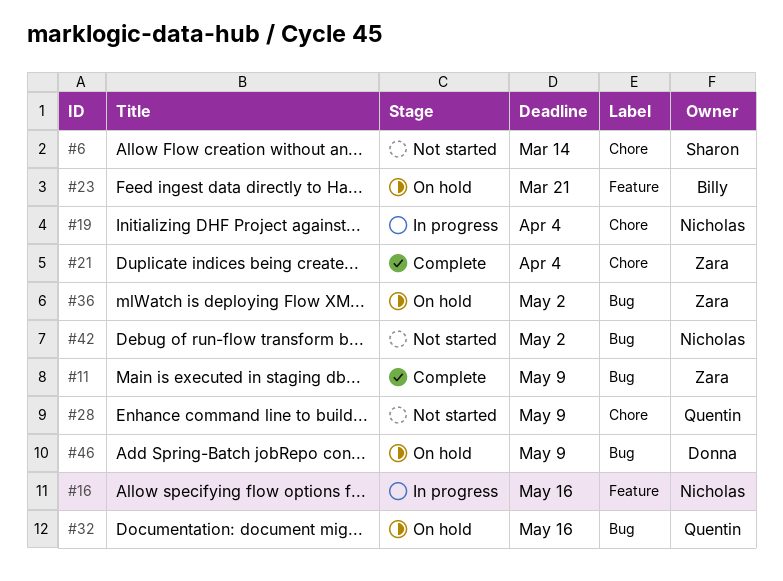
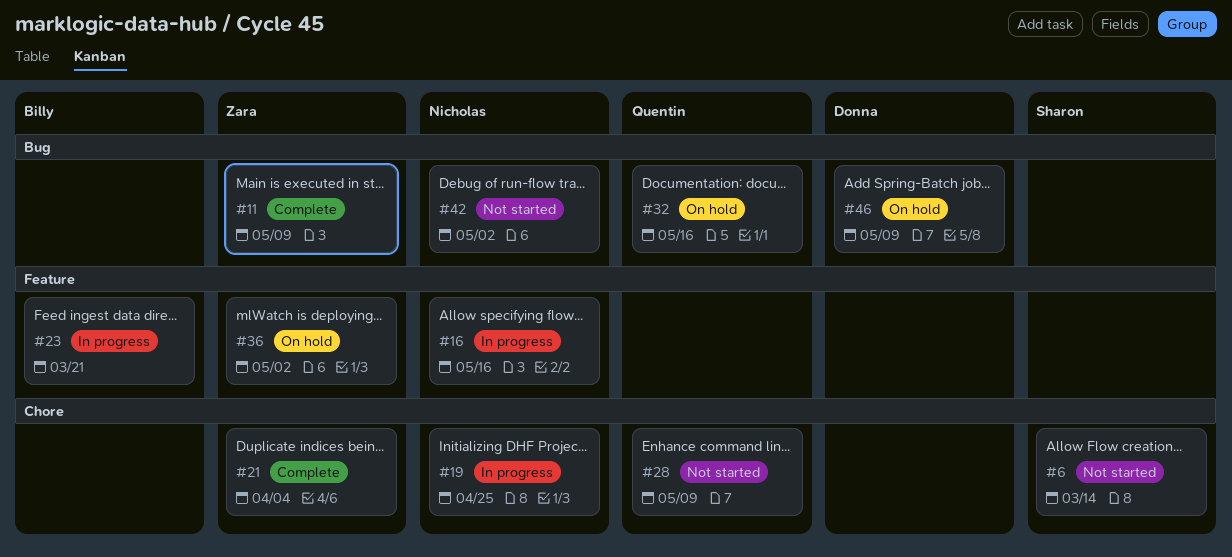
#19, due: Apr 4 -> Apr 25
#23, status: On hold -> In progress
#36, label: Bug -> Feature

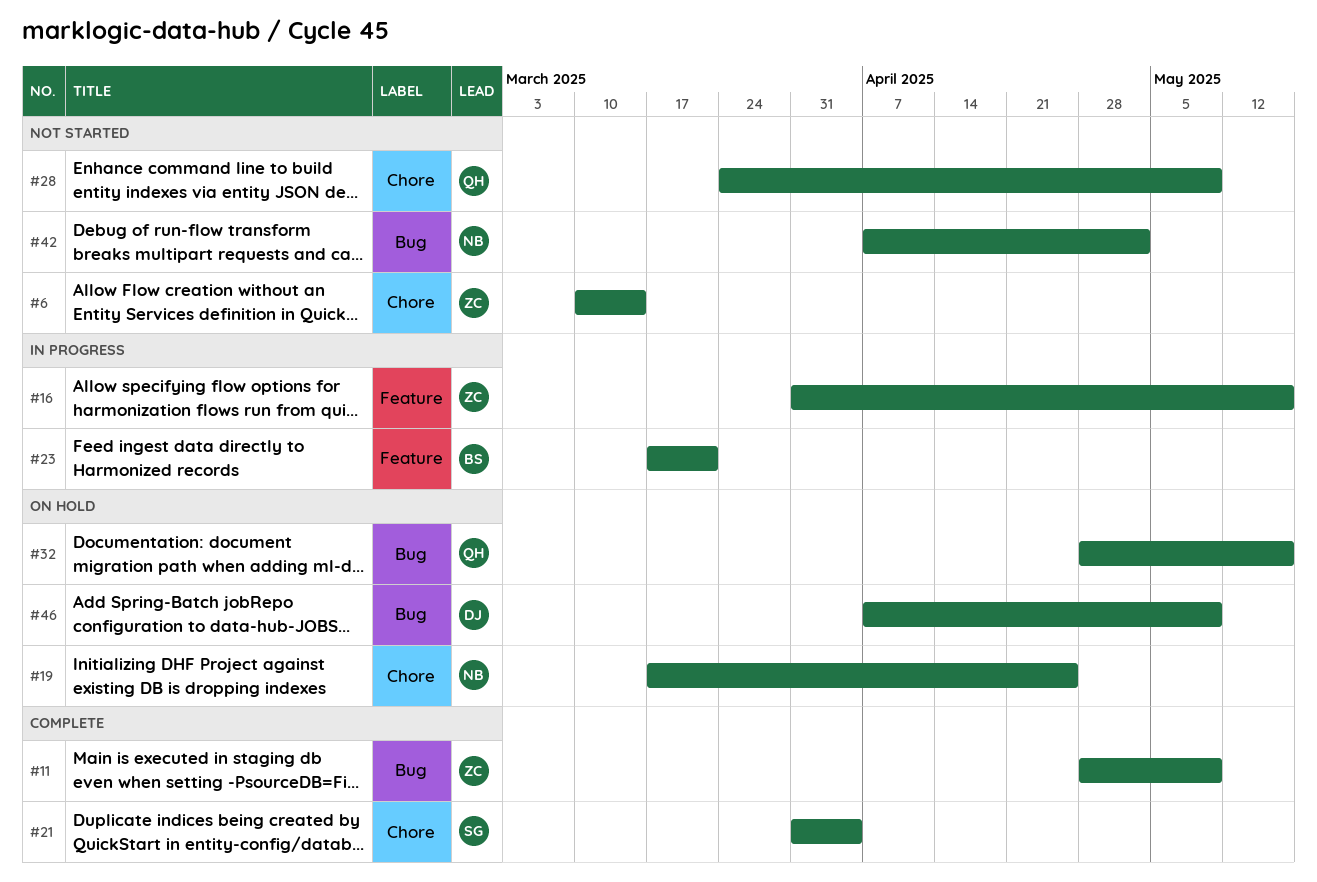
#6, owner: Sharon -> Zara
#16, owner: Nicholas -> Zara
#19, status: In progress -> On hold
#21, owner: Zara -> Sharon
#36: present -> none

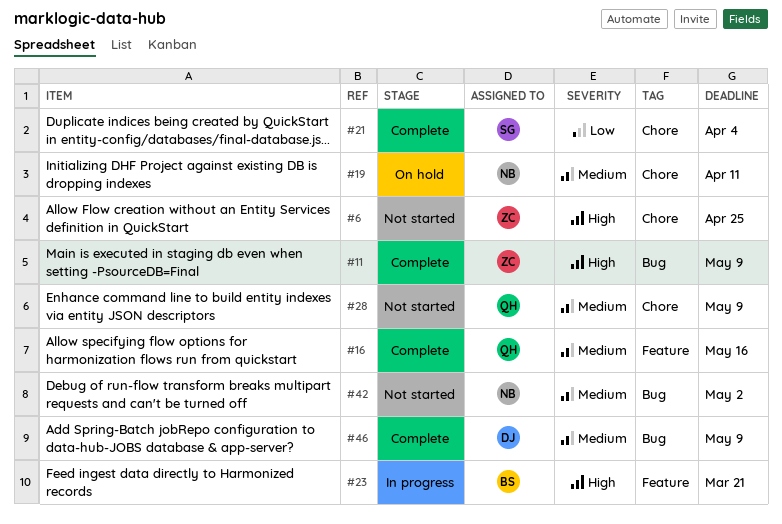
#6, due: Mar 14 -> Apr 25
#16, status: In progress -> Complete
#16, owner: ZC -> QH
#19, due: Apr 25 -> Apr 11
#32: present -> none
#46, status: On hold -> Complete

